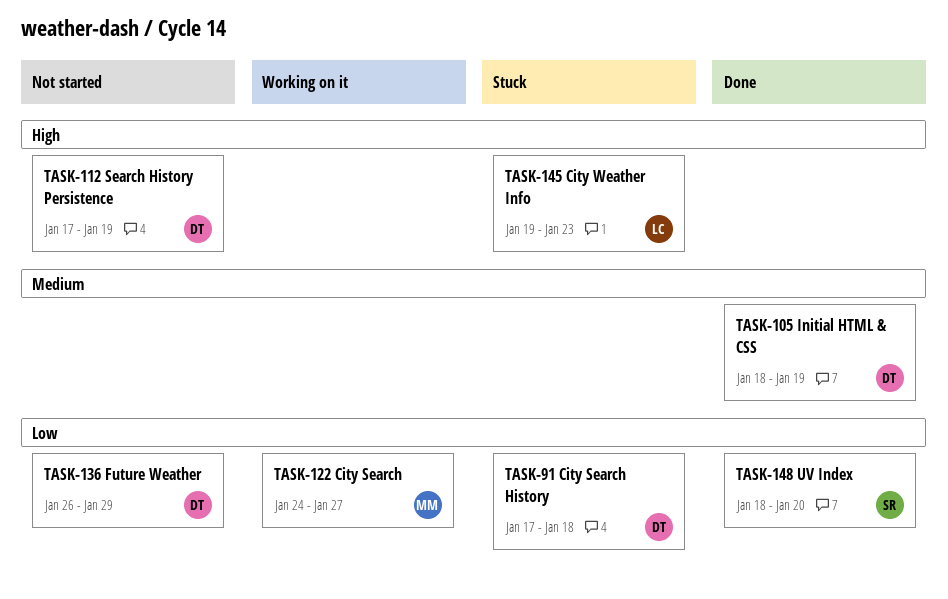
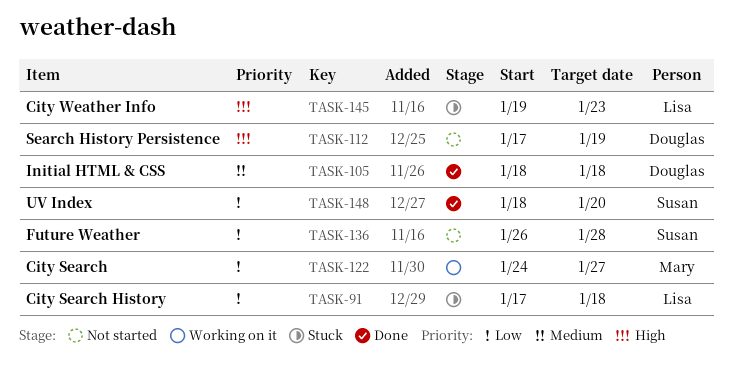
TASK-91, owner: Douglas -> Lisa
TASK-105, due: Jan 19 -> Jan 18
TASK-136, owner: Douglas -> Susan
TASK-136, due: Jan 29 -> Jan 28

